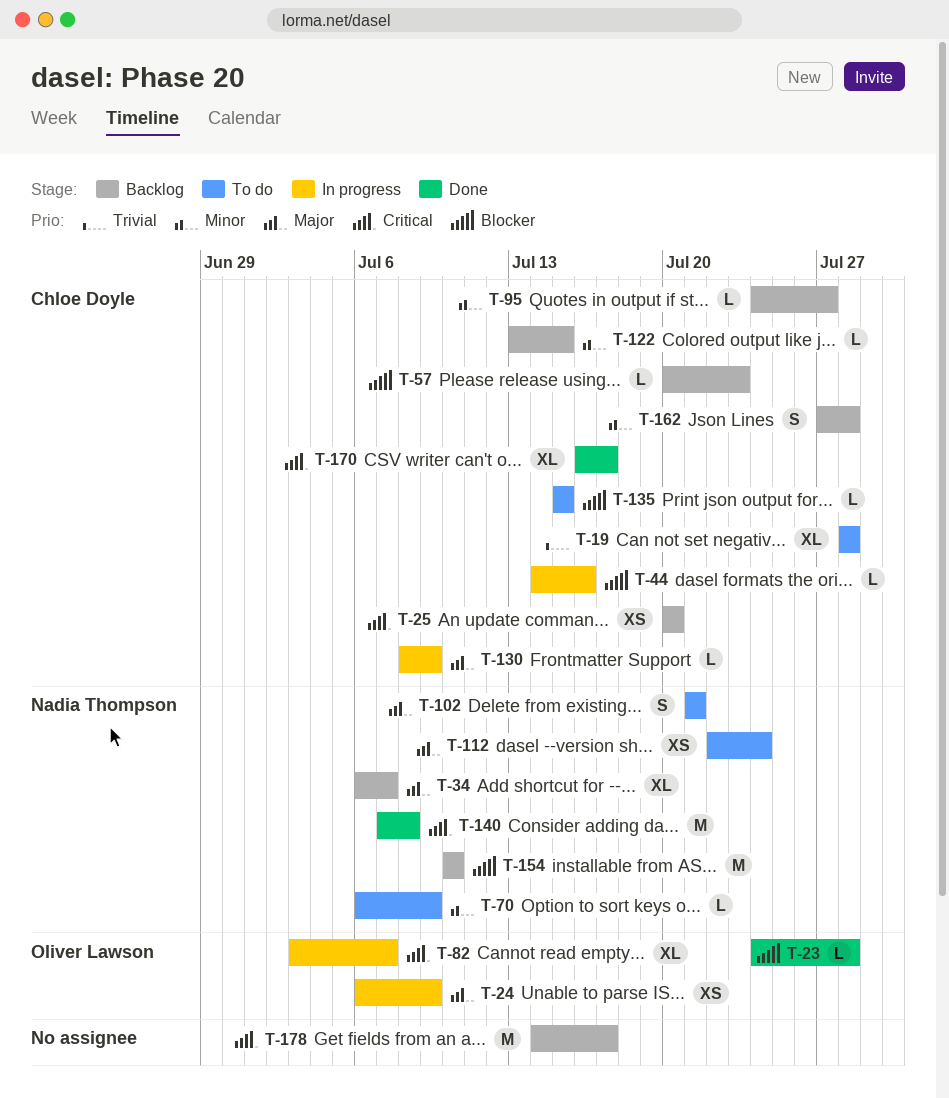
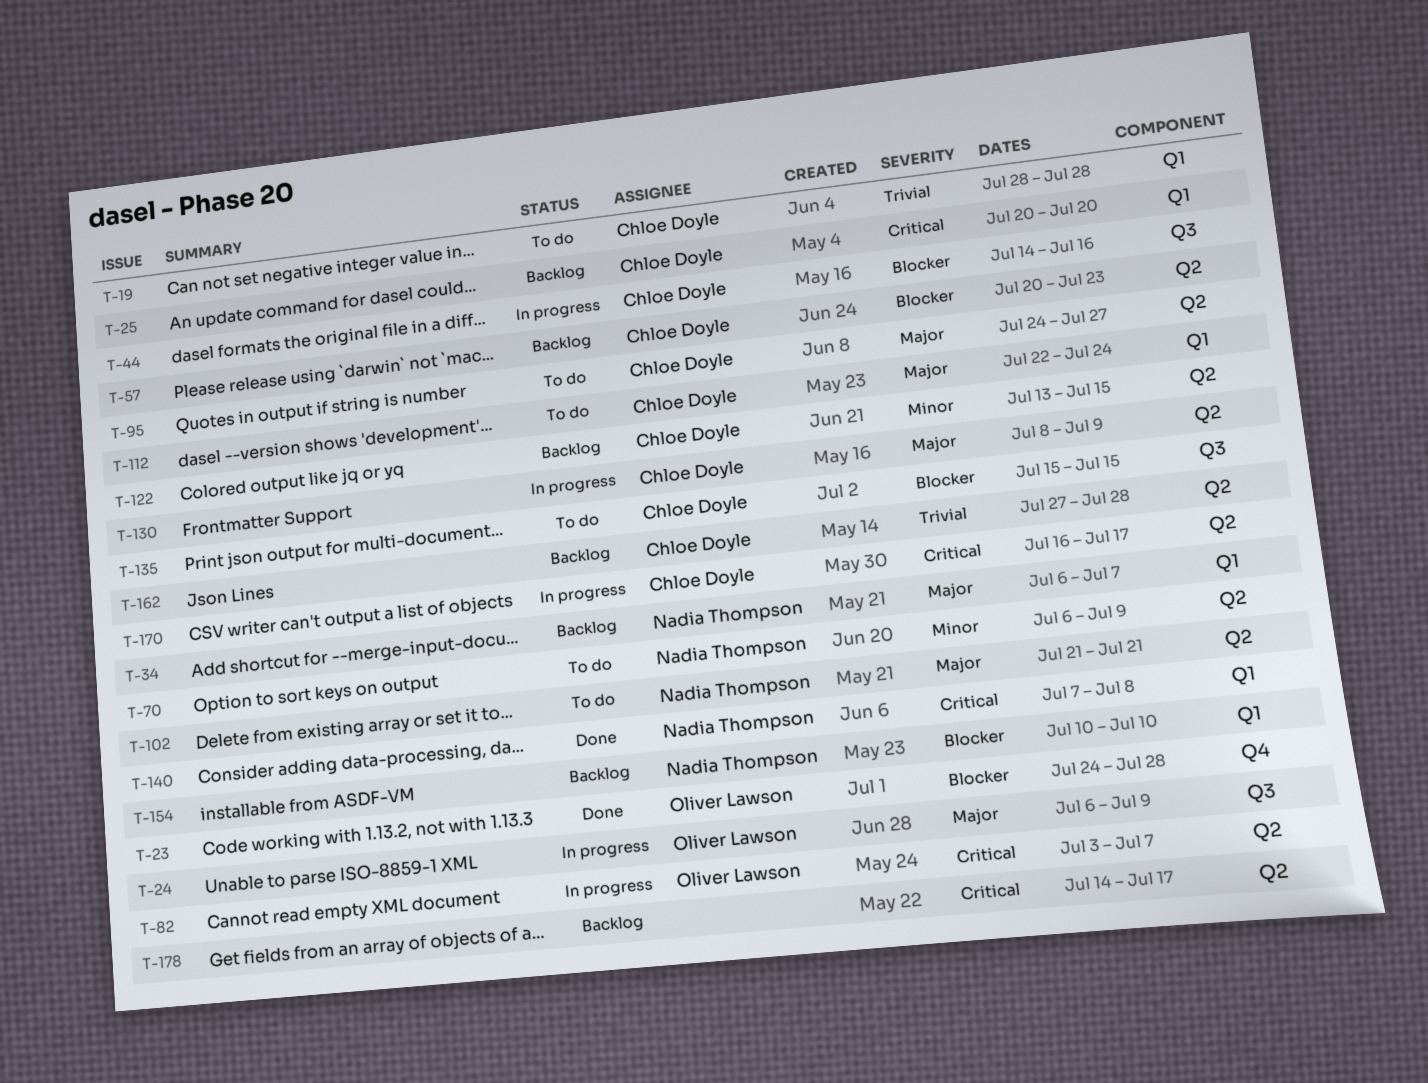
T-95, status: Backlog -> To do
T-95, priority: Minor -> Major
T-112, owner: Nadia Thompson -> Chloe Doyle
T-162, priority: Minor -> Trivial
T-170, status: Done -> In progress

